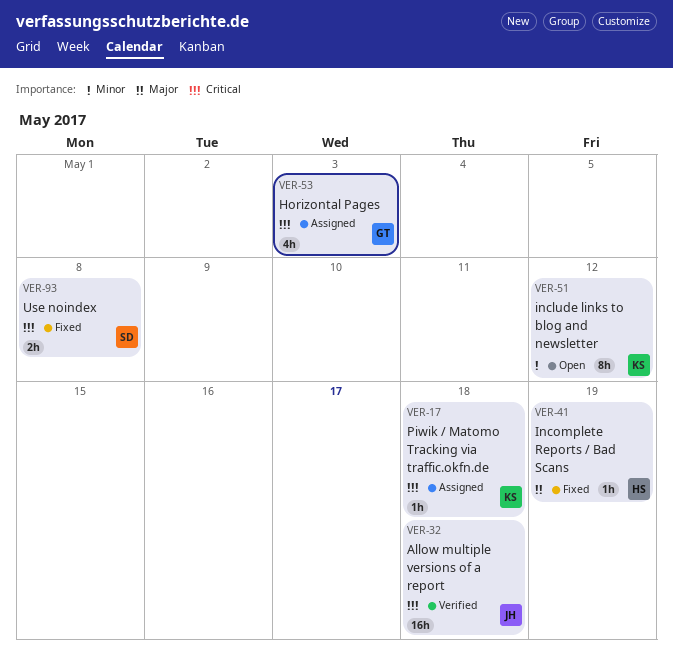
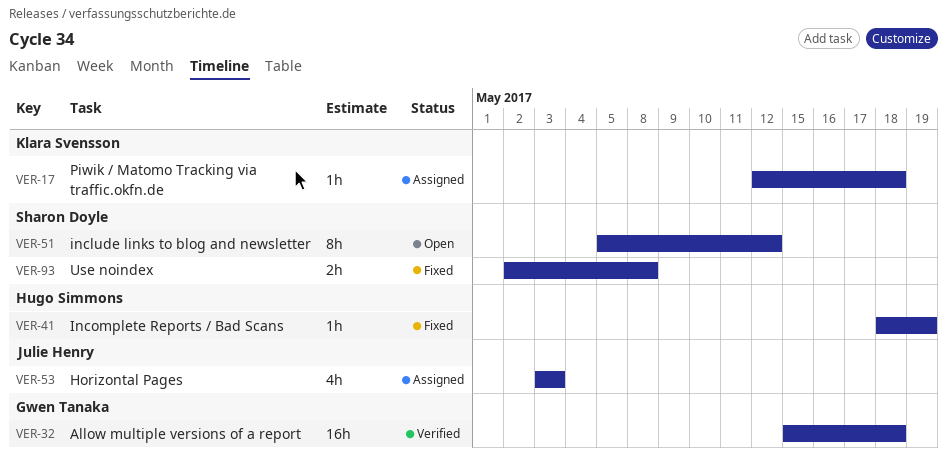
VER-32, owner: Julie Henry -> Gwen Tanaka
VER-51, owner: Klara Svensson -> Sharon Doyle
VER-53, owner: Gwen Tanaka -> Julie Henry

